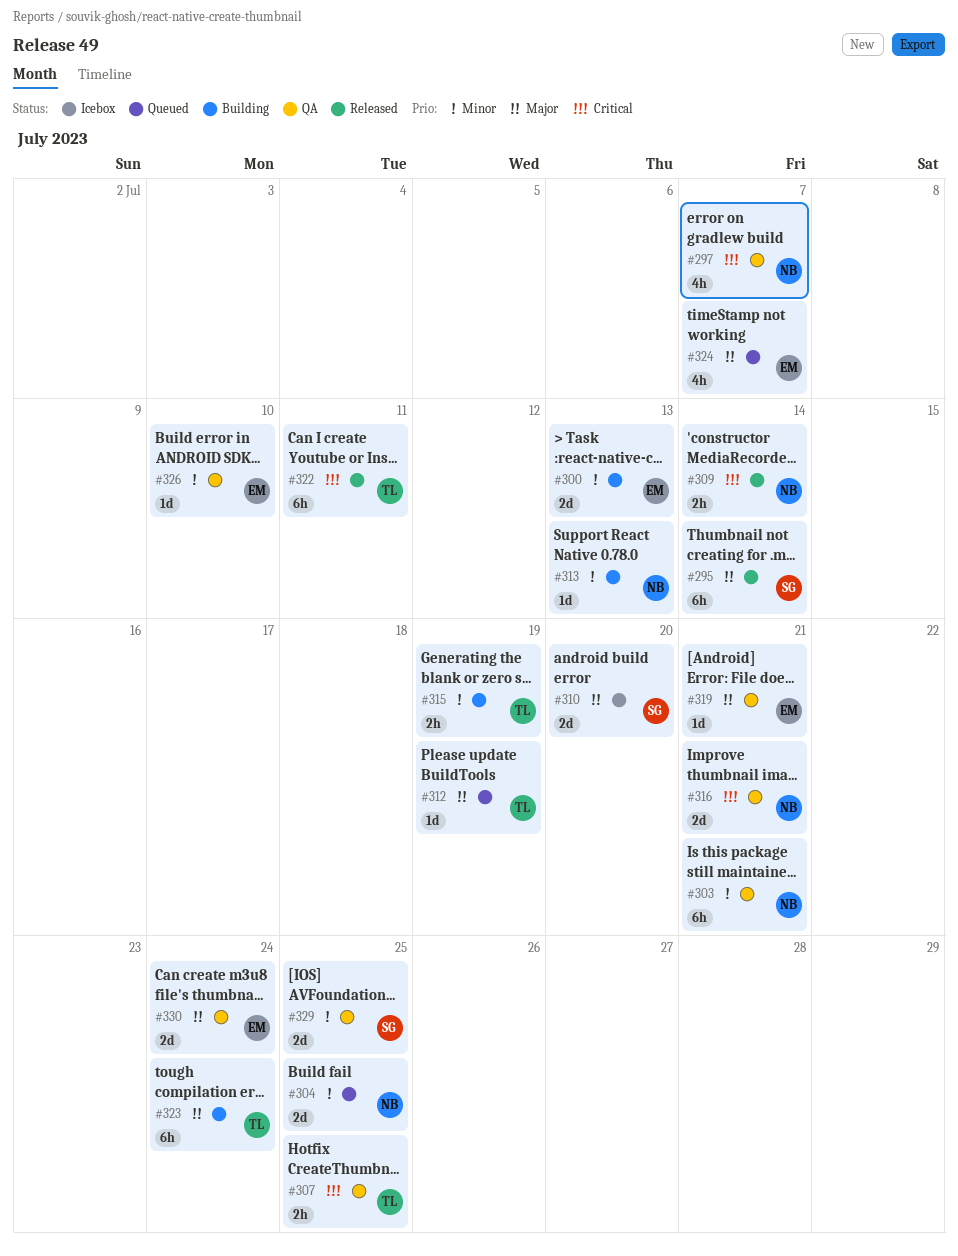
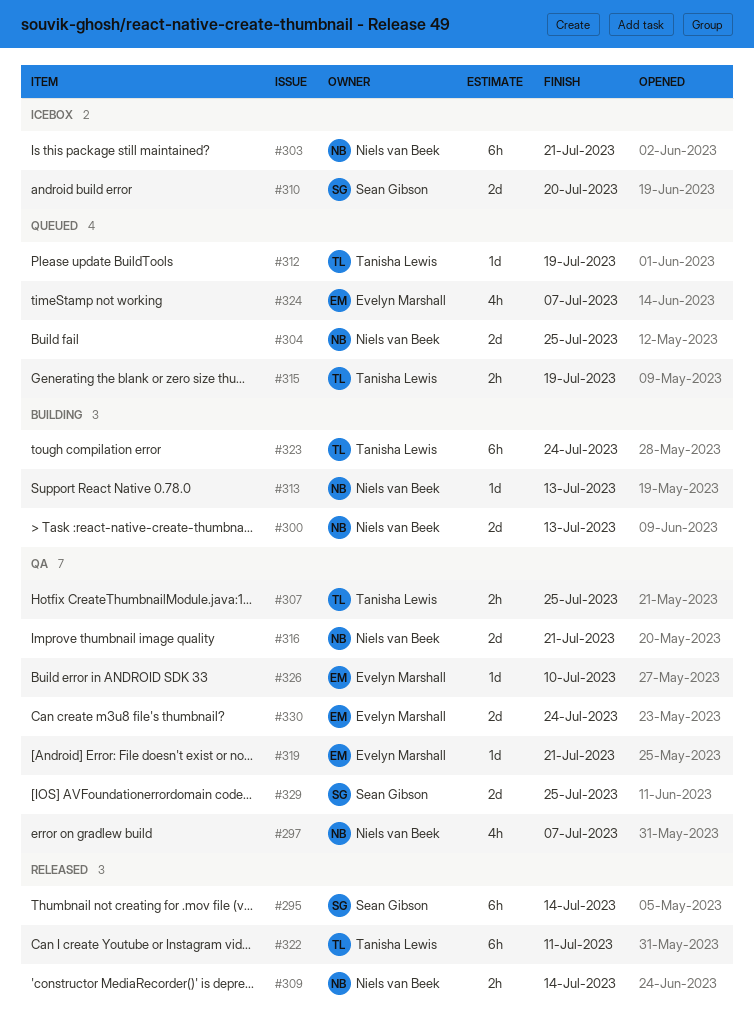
#300, owner: Evelyn Marshall -> Niels van Beek
#303, status: QA -> Icebox
#315, status: Building -> Queued

